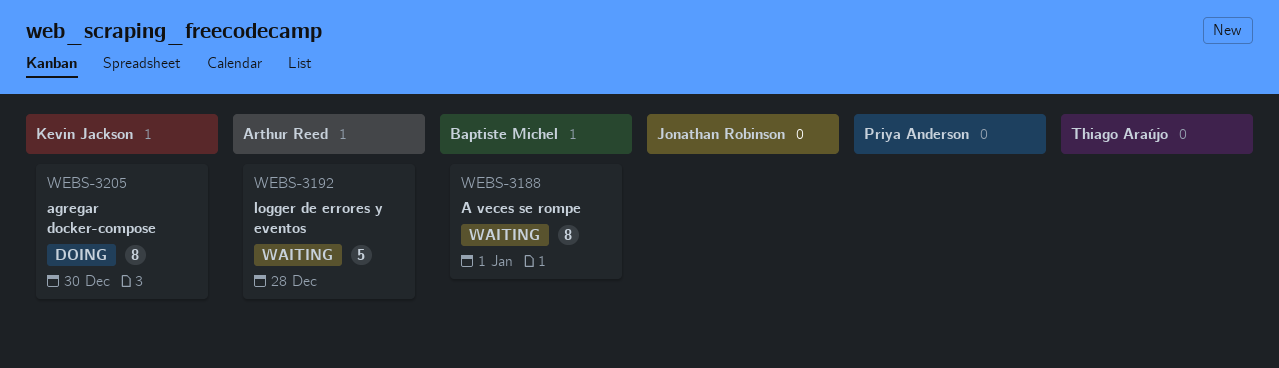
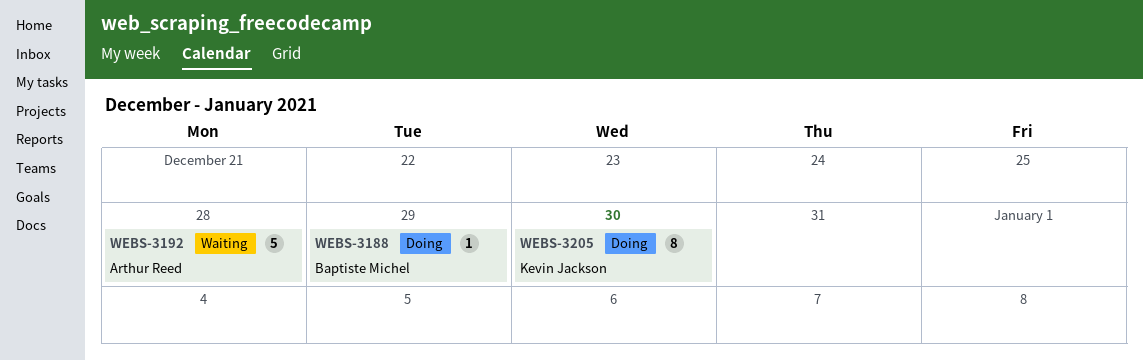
WEBS-3188, status: Waiting -> Doing
WEBS-3188, estimate: 8 -> 1
WEBS-3188, due: Jan 1 -> Dec 29

